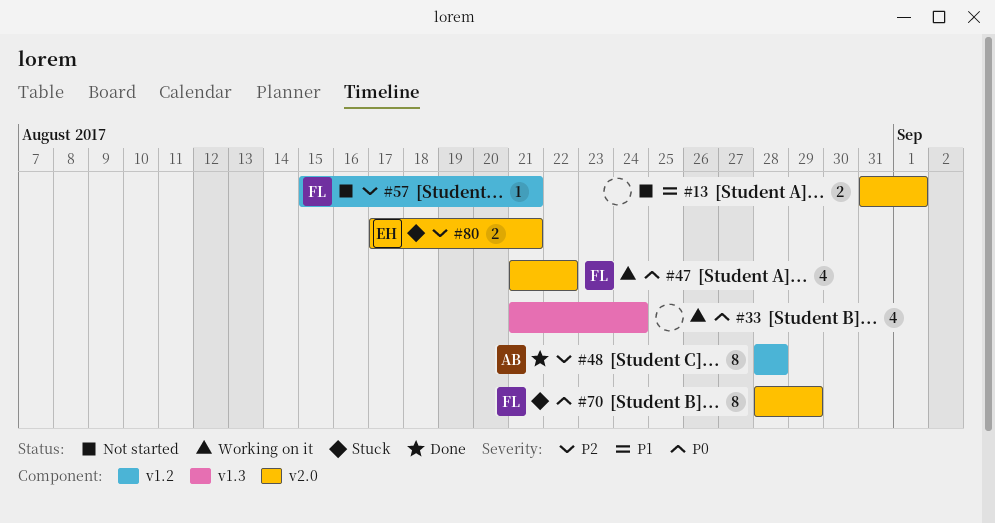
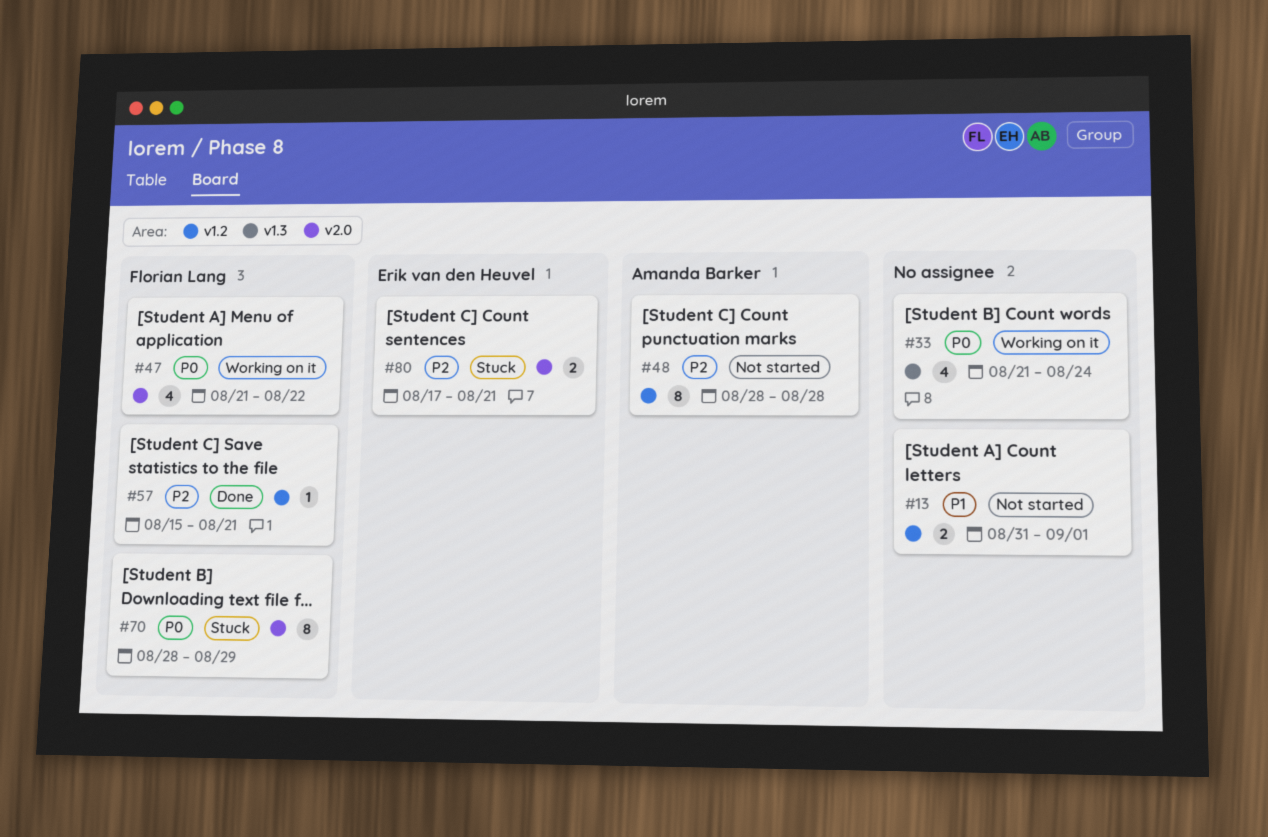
#13, label: v2.0 -> v1.2
#48, status: Done -> Not started
#57, status: Not started -> Done

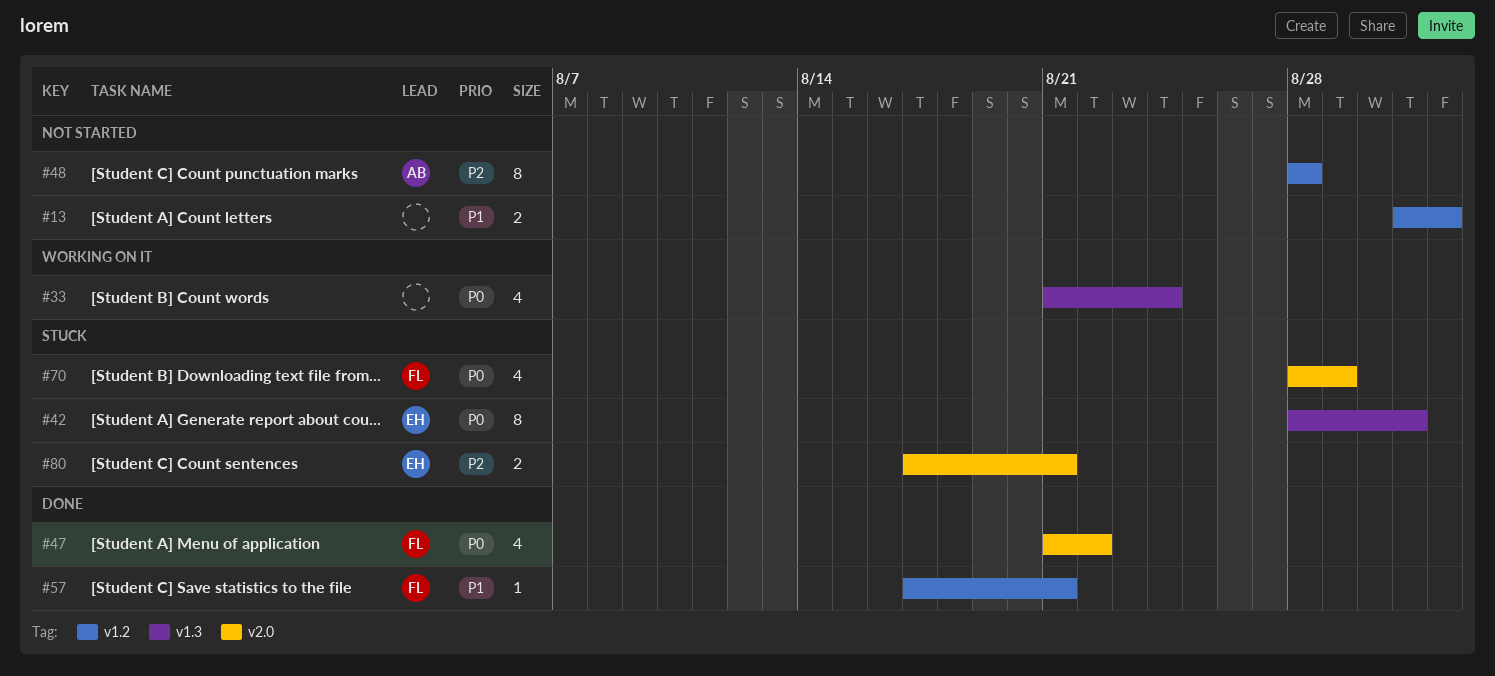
#42: none -> present
#47, status: Working on it -> Done
#57, priority: P2 -> P1
#57, start: Aug 15 -> Aug 17
#70, estimate: 8 -> 4

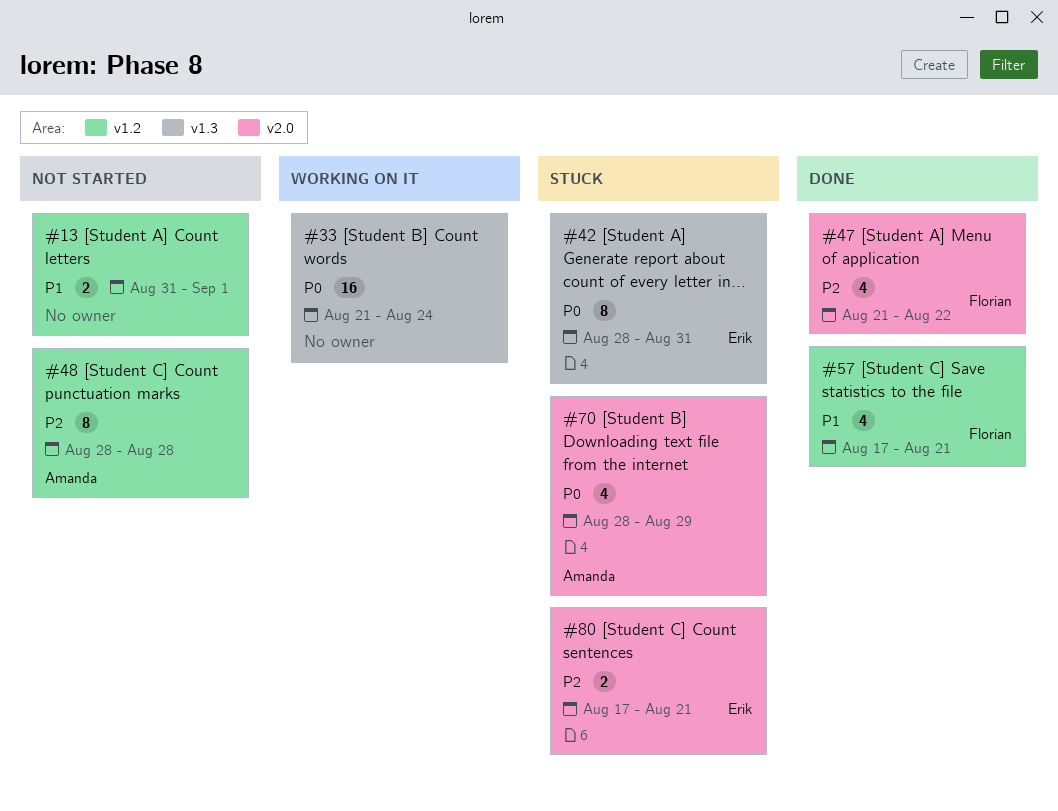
#33, estimate: 4 -> 16
#47, priority: P0 -> P2
#57, estimate: 1 -> 4
#70, owner: Florian -> Amanda

